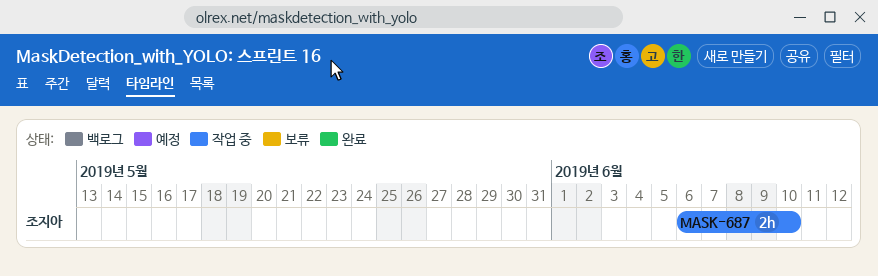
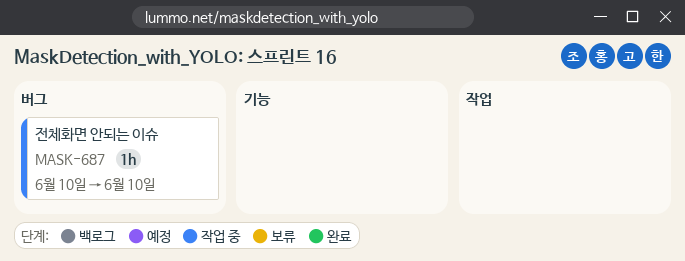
MASK-687, estimate: 2h -> 1h
MASK-687, start: Jun 6 -> Jun 10

